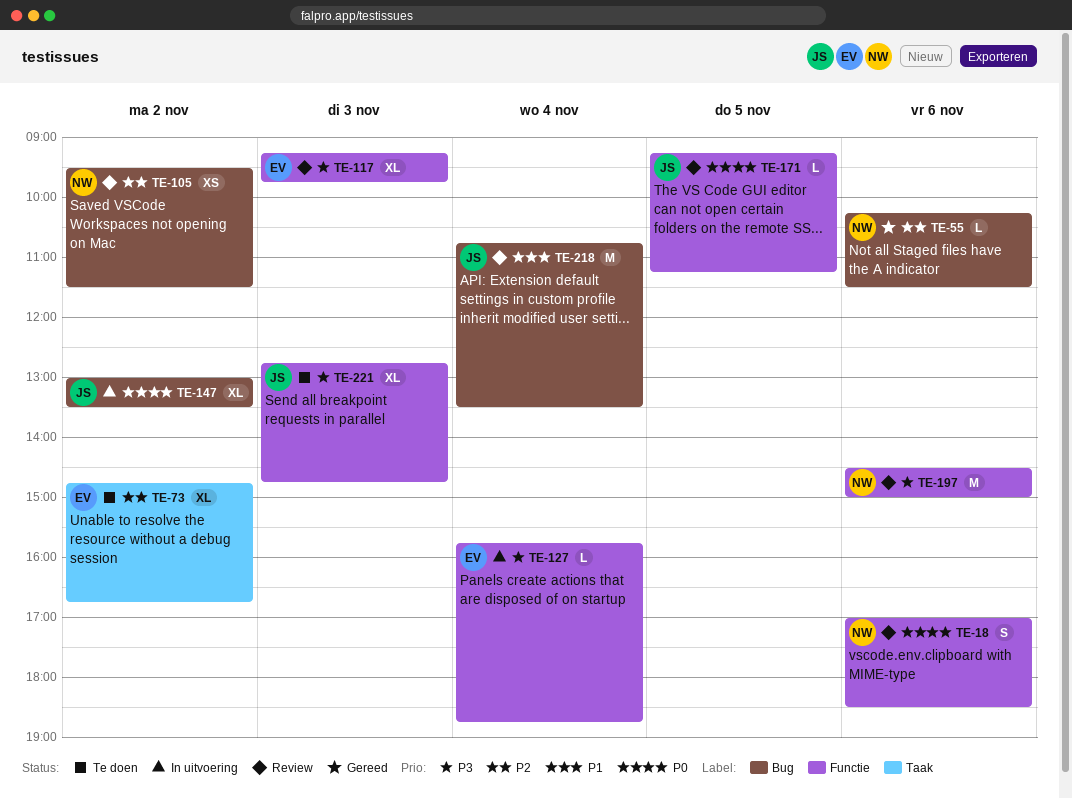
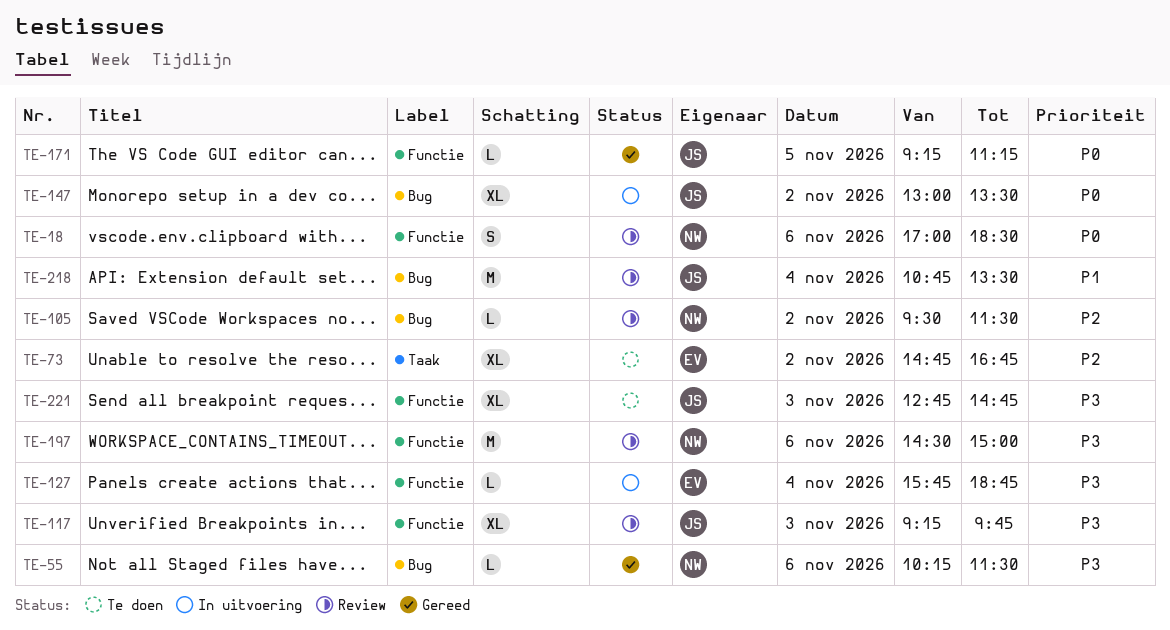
TE-55, priority: P2 -> P3
TE-105, estimate: XS -> L
TE-117, owner: EV -> JS
TE-171, status: Review -> Gereed

